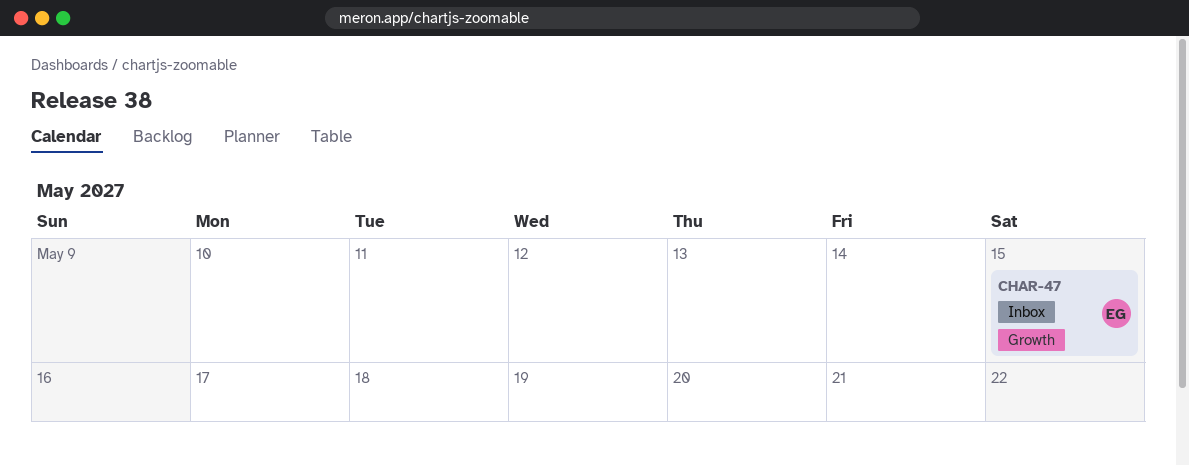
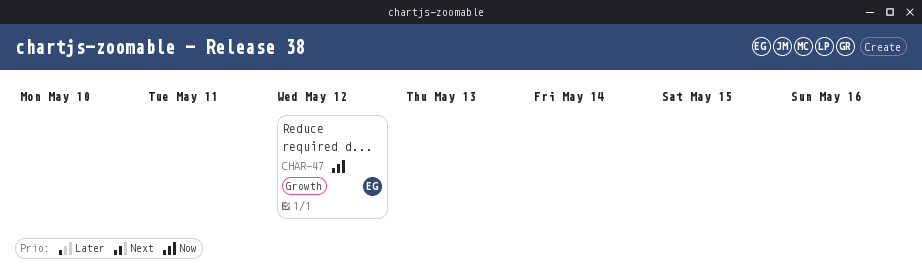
CHAR-47, due: May 15 -> May 12

